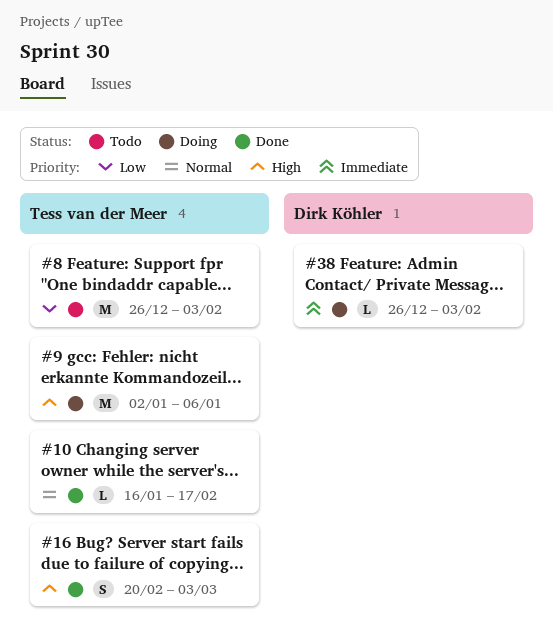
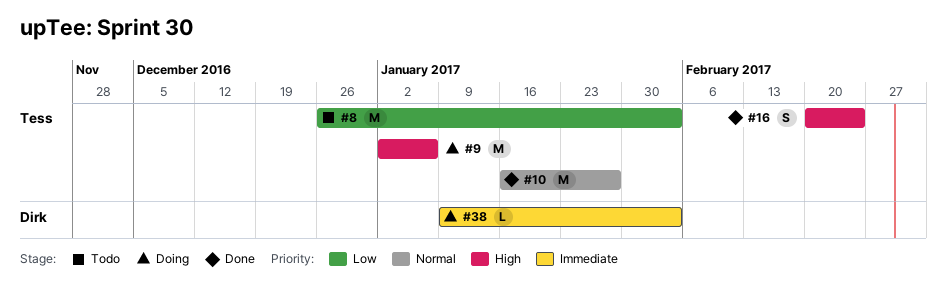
#10, estimate: L -> M
#10, due: Feb 17 -> Jan 27
#16, due: Mar 3 -> Feb 24
#38, start: Dec 26 -> Jan 9

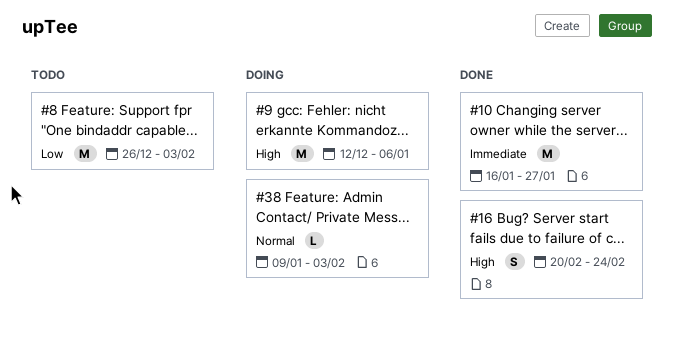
#9, start: Jan 2 -> Dec 12
#10, priority: Normal -> Immediate
#38, priority: Immediate -> Normal

